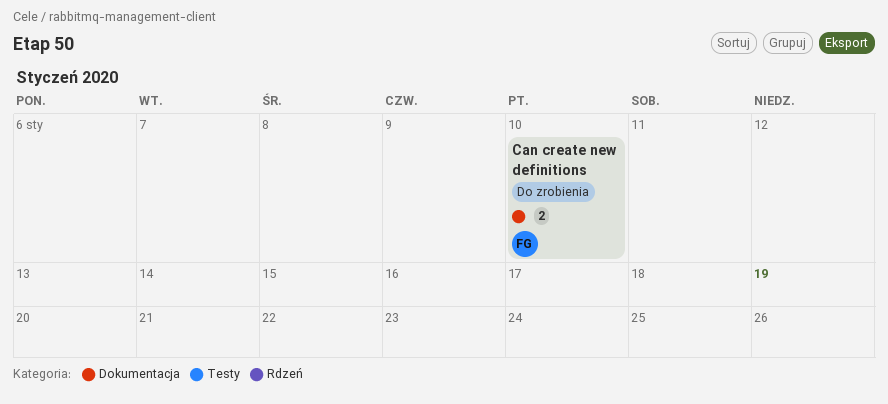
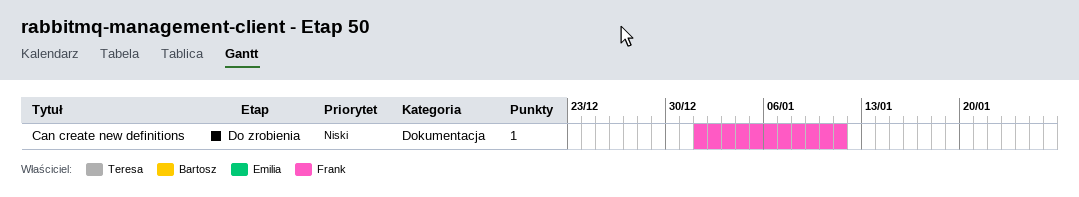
Can create new definitions, estimate: 2 -> 1
Can create new definitions, due: Jan 10 -> Jan 11

